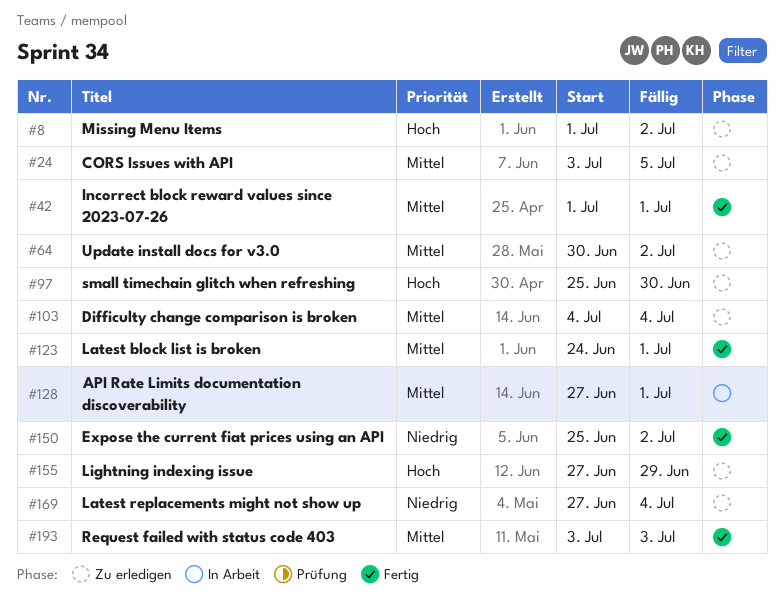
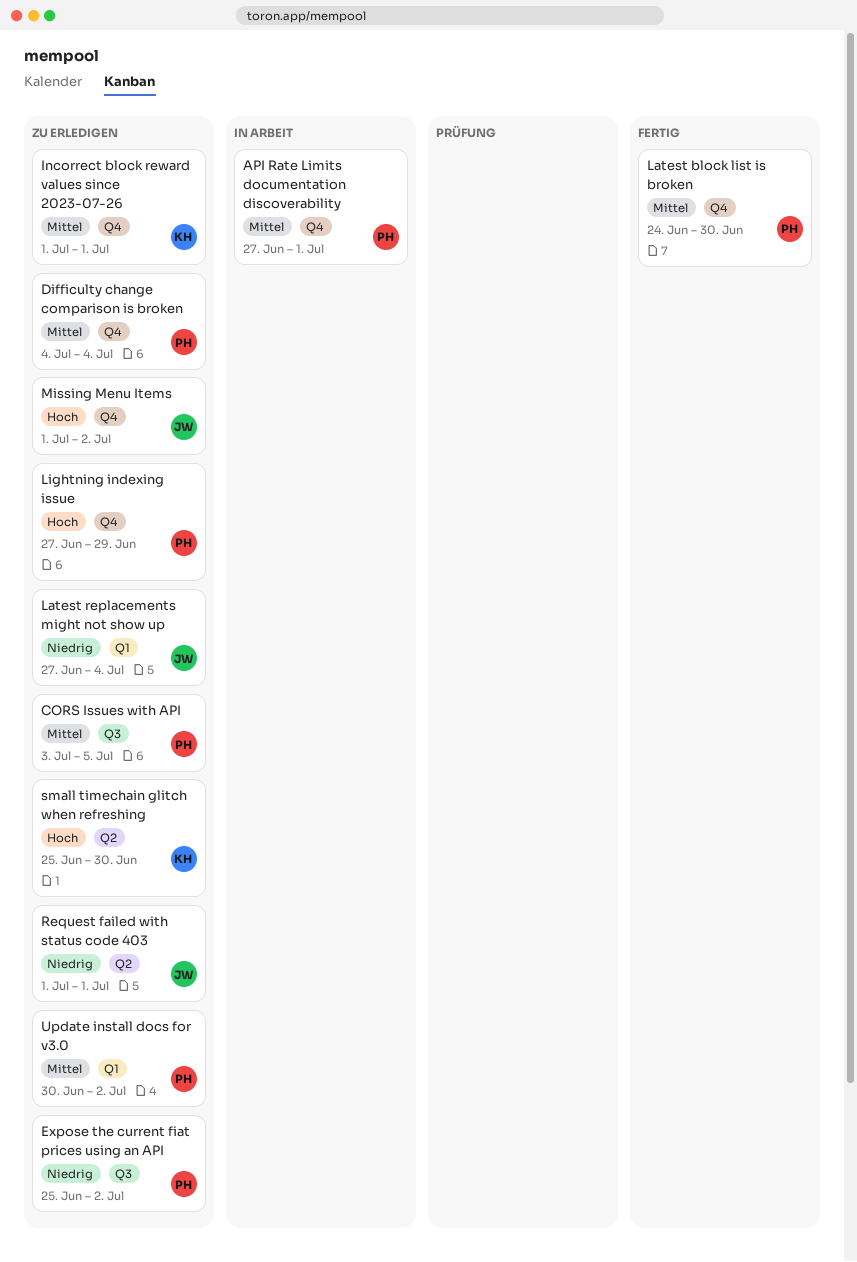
Expose the current fiat prices using an API, status: Fertig -> Zu erledigen
Incorrect block reward values since 2023-07-26, status: Fertig -> Zu erledigen
Latest block list is broken, due: Jul 1 -> Jun 30
Request failed with status code 403, status: Fertig -> Zu erledigen
Request failed with status code 403, priority: Mittel -> Niedrig
Request failed with status code 403, start: Jul 3 -> Jul 1
Request failed with status code 403, due: Jul 3 -> Jul 1

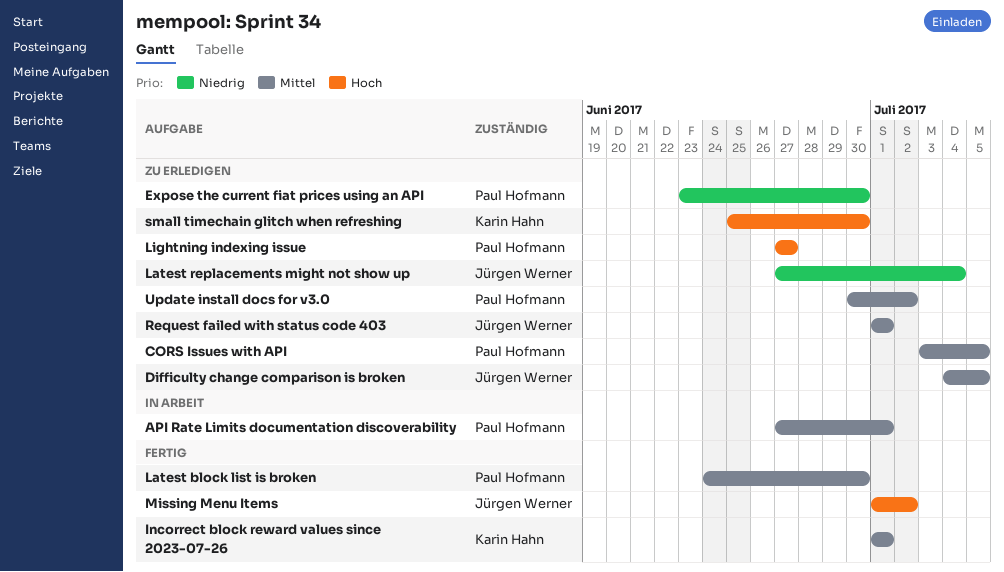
Difficulty change comparison is broken, owner: Paul Hofmann -> Jürgen Werner
Difficulty change comparison is broken, due: Jul 4 -> Jul 5
Expose the current fiat prices using an API, start: Jun 25 -> Jun 23
Expose the current fiat prices using an API, due: Jul 2 -> Jun 30
Incorrect block reward values since 2023-07-26, status: Zu erledigen -> Fertig
Lightning indexing issue, due: Jun 29 -> Jun 27
Missing Menu Items, status: Zu erledigen -> Fertig
Request failed with status code 403, priority: Niedrig -> Mittel

